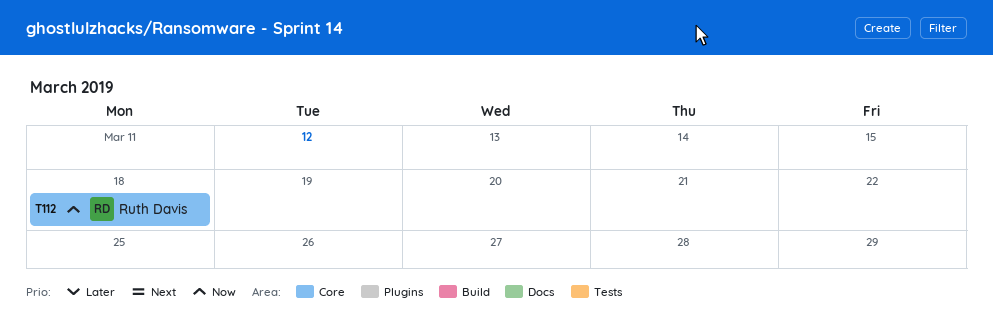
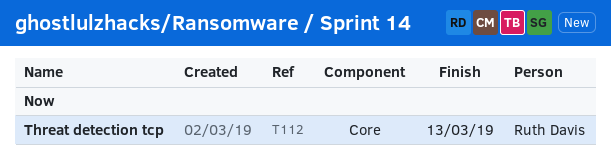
T112, due: Mar 18 -> Mar 13

